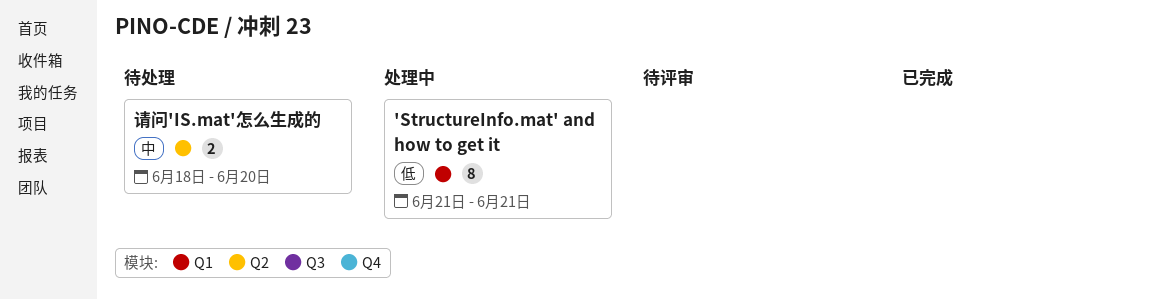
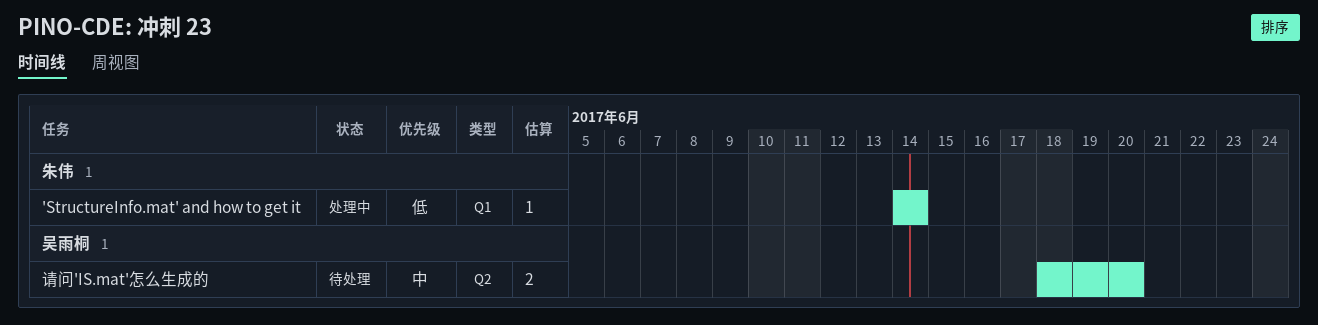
'StructureInfo.mat' and how to get it, estimate: 8 -> 1
'StructureInfo.mat' and how to get it, start: Jun 21 -> Jun 14
'StructureInfo.mat' and how to get it, due: Jun 21 -> Jun 14

